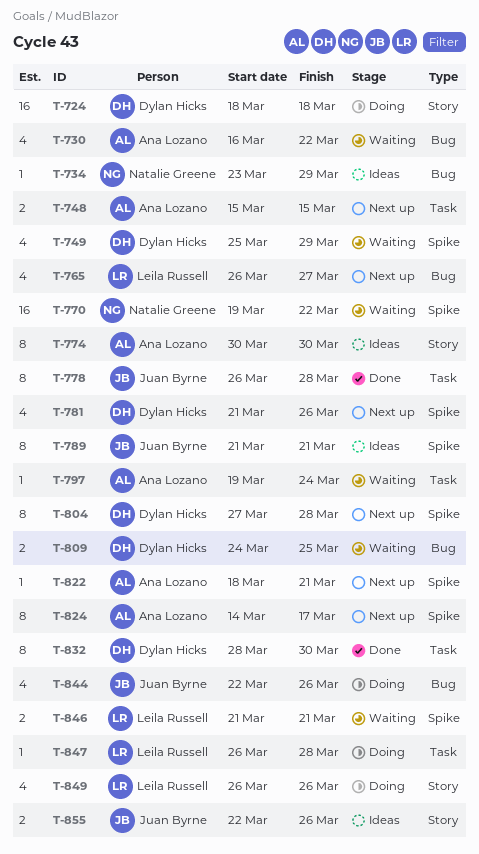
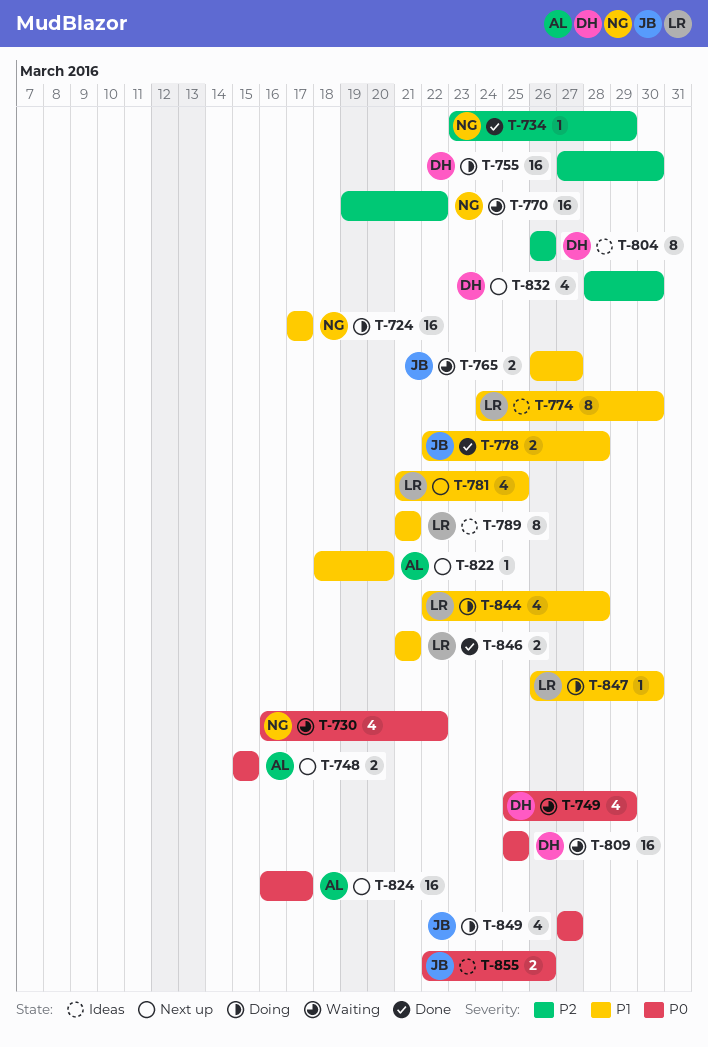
T-724, owner: Dylan Hicks -> Natalie Greene
T-724, start: Mar 18 -> Mar 17
T-724, due: Mar 18 -> Mar 17
T-730, owner: Ana Lozano -> Natalie Greene
T-734, status: Ideas -> Done
T-755: none -> present
T-765, status: Next up -> Waiting
T-765, owner: Leila Russell -> Juan Byrne
T-765, estimate: 4 -> 2
T-774, owner: Ana Lozano -> Leila Russell
T-774, start: Mar 30 -> Mar 24
T-778, estimate: 8 -> 2
T-778, start: Mar 26 -> Mar 22
T-781, owner: Dylan Hicks -> Leila Russell
T-781, due: Mar 26 -> Mar 25
T-789, owner: Juan Byrne -> Leila Russell
T-797: present -> none
T-804, status: Next up -> Ideas
T-804, start: Mar 27 -> Mar 26
T-804, due: Mar 28 -> Mar 26
T-809, estimate: 2 -> 16
T-809, start: Mar 24 -> Mar 25
T-822, due: Mar 21 -> Mar 20
T-824, estimate: 8 -> 16
T-824, start: Mar 14 -> Mar 16
T-832, status: Done -> Next up
T-832, estimate: 8 -> 4
T-844, owner: Juan Byrne -> Leila Russell
T-844, due: Mar 26 -> Mar 28
T-846, status: Waiting -> Done
T-847, due: Mar 28 -> Mar 30
T-849, owner: Leila Russell -> Juan Byrne
T-849, start: Mar 26 -> Mar 27
T-849, due: Mar 26 -> Mar 27

